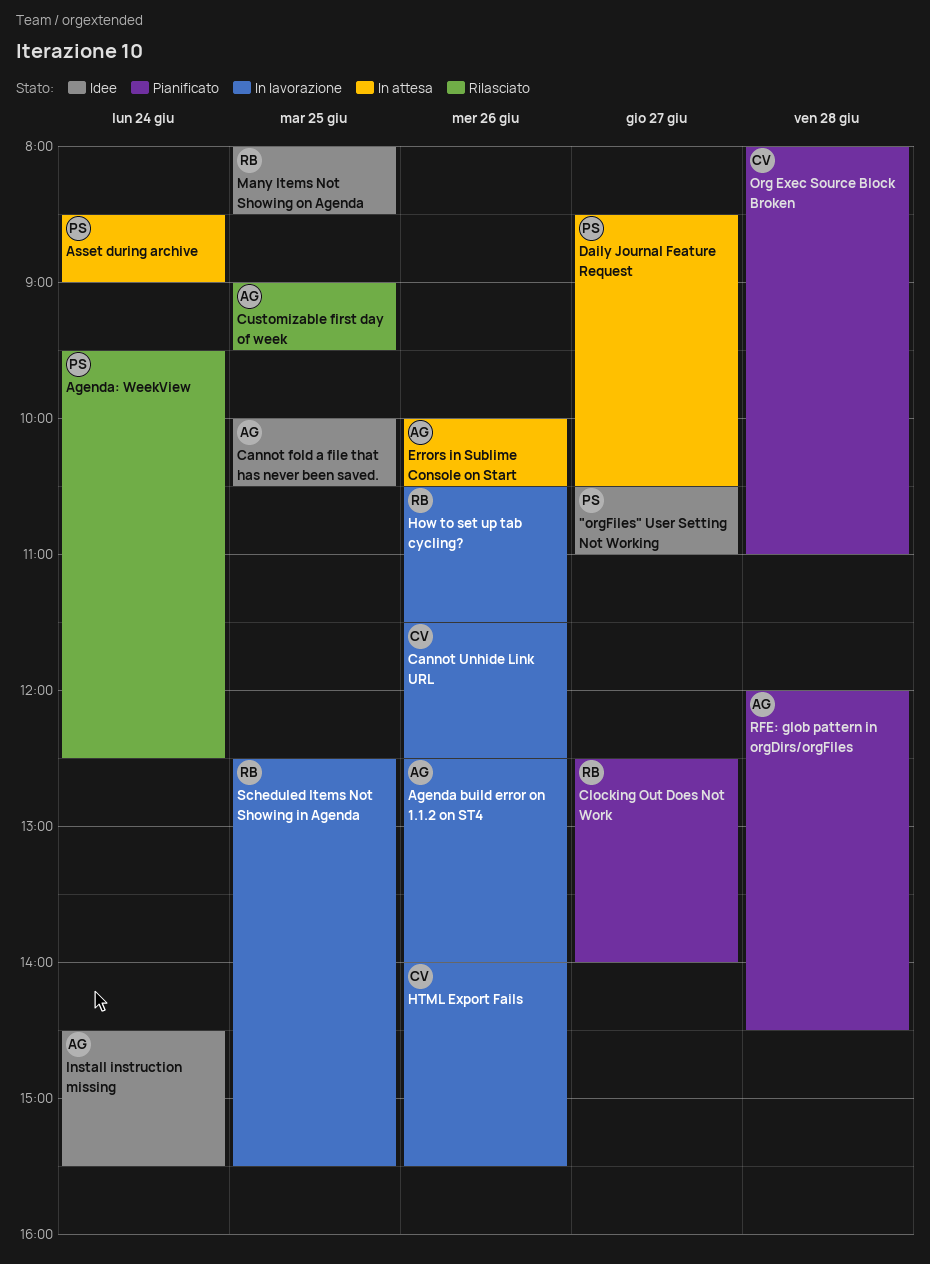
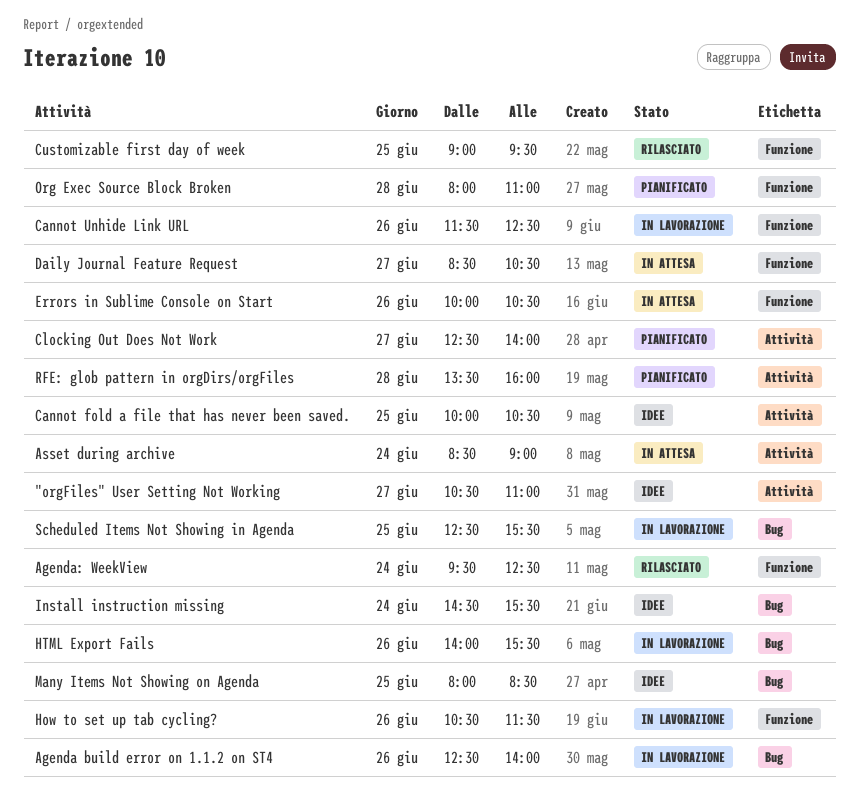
RFE: glob pattern in orgDirs/orgFiles, begins: 12:00 -> 13:30
RFE: glob pattern in orgDirs/orgFiles, ends: 14:30 -> 16:00

